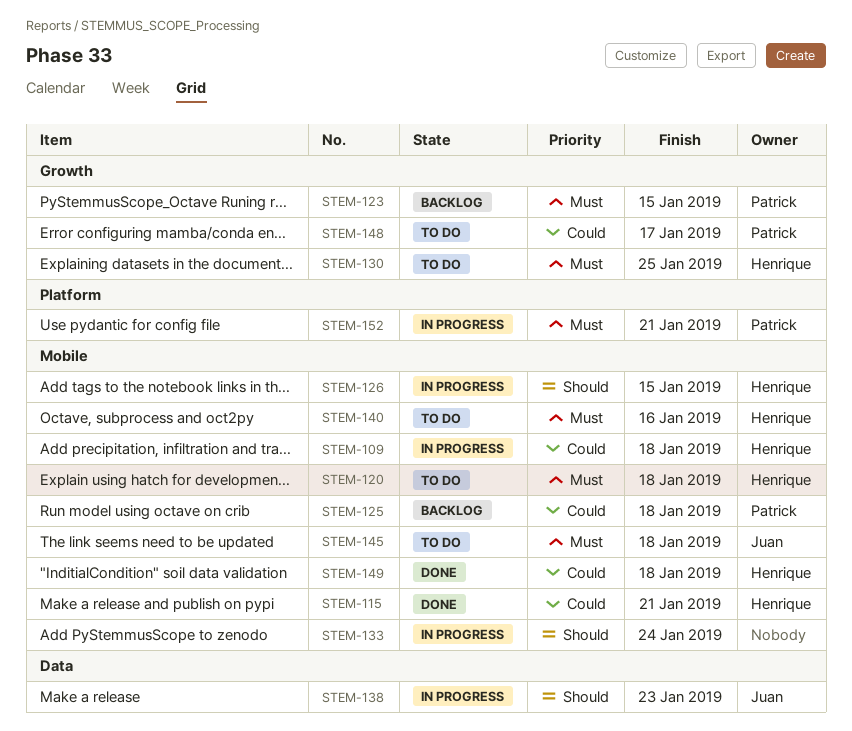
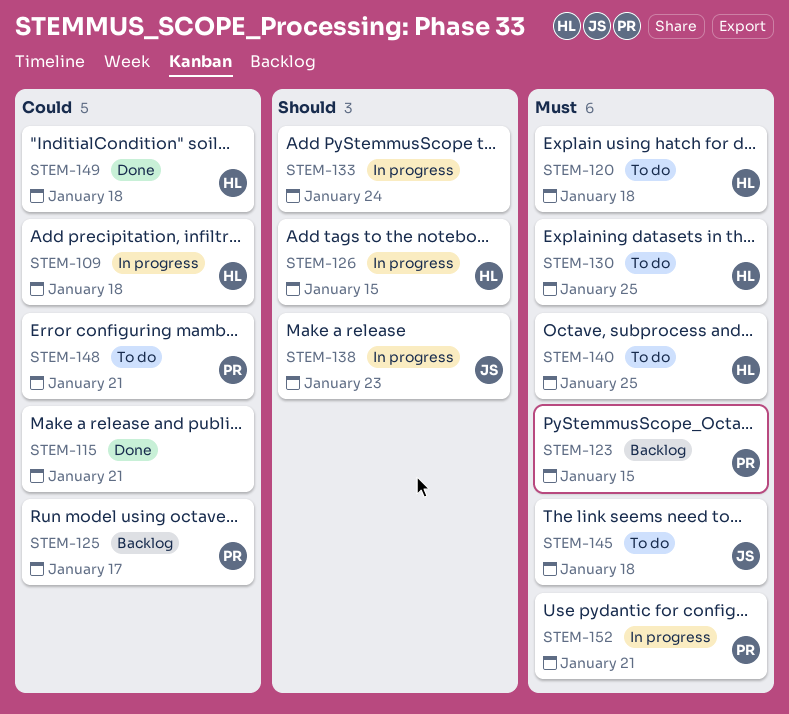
STEM-115, owner: Henrique -> none
STEM-125, due: Jan 18 -> Jan 17
STEM-140, due: Jan 16 -> Jan 25
STEM-148, due: Jan 17 -> Jan 21

